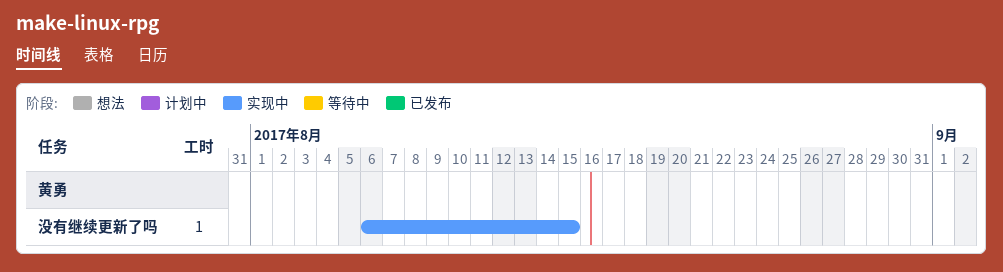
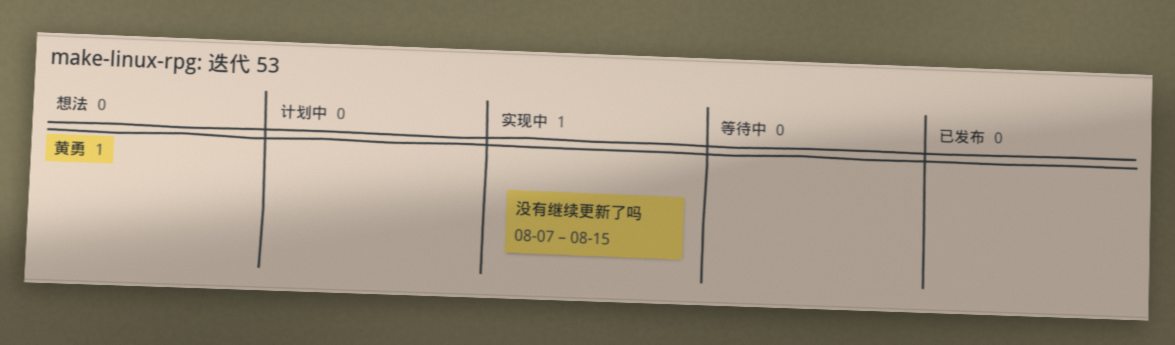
没有继续更新了吗, start: Aug 6 -> Aug 7

